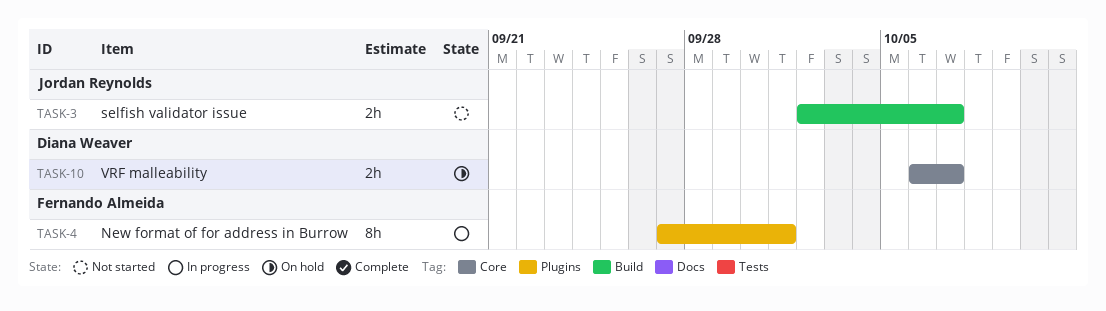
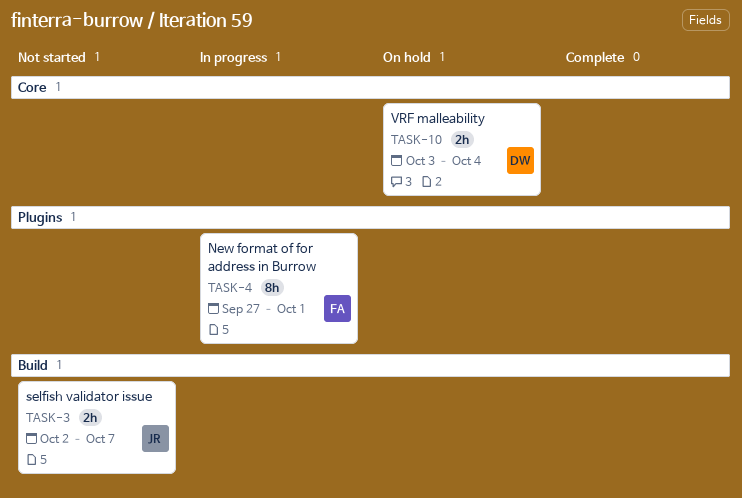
TASK-10, start: Oct 6 -> Oct 3
TASK-10, due: Oct 7 -> Oct 4

